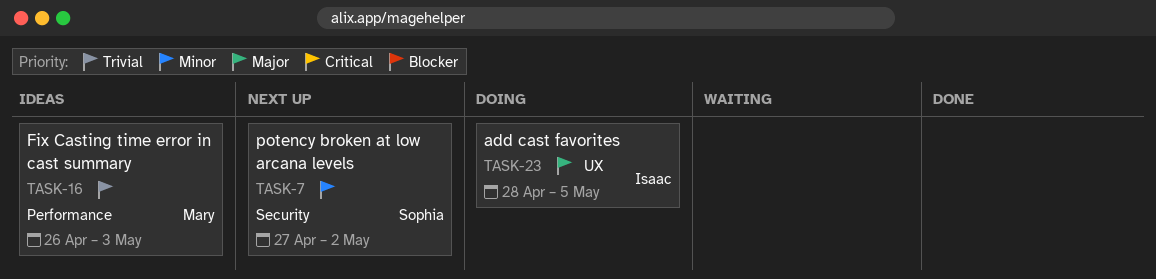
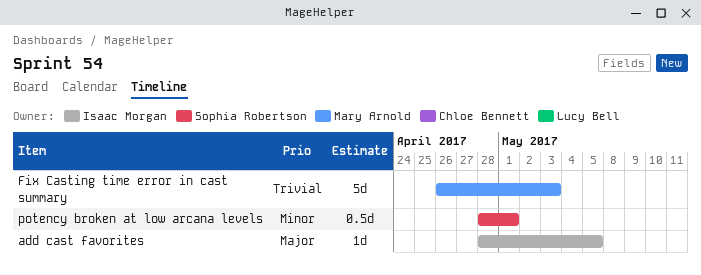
potency broken at low arcana levels, start: Apr 27 -> Apr 28
potency broken at low arcana levels, due: May 2 -> May 1

